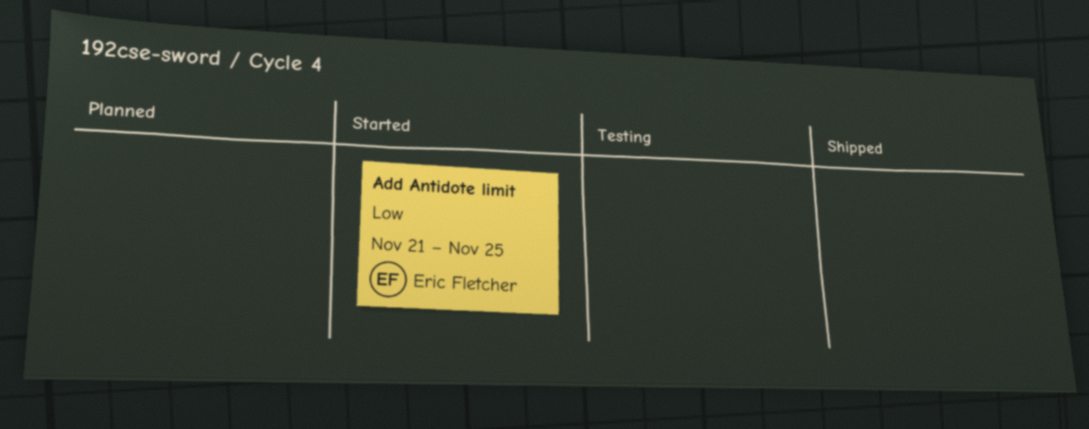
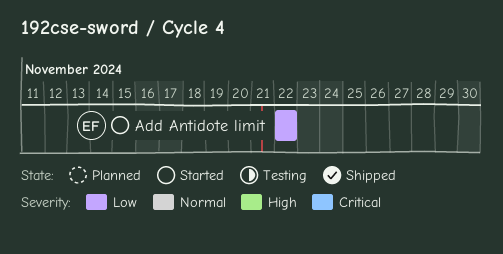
Add Antidote limit, start: Nov 21 -> Nov 22
Add Antidote limit, due: Nov 25 -> Nov 22

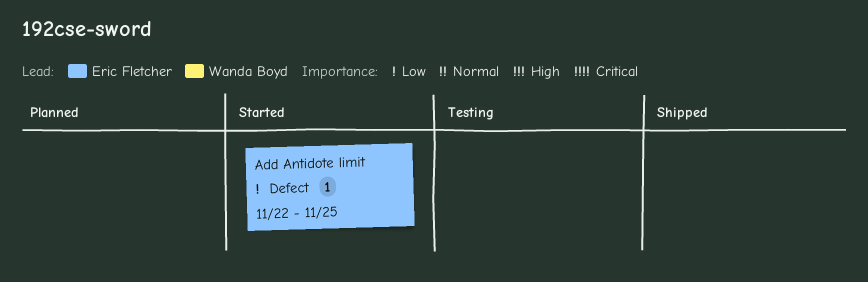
Add Antidote limit, due: Nov 22 -> Nov 25

